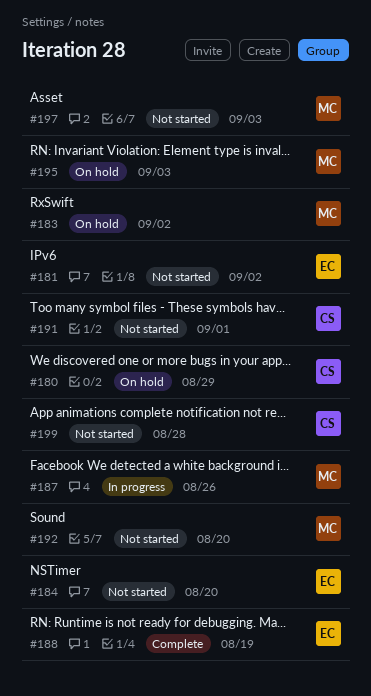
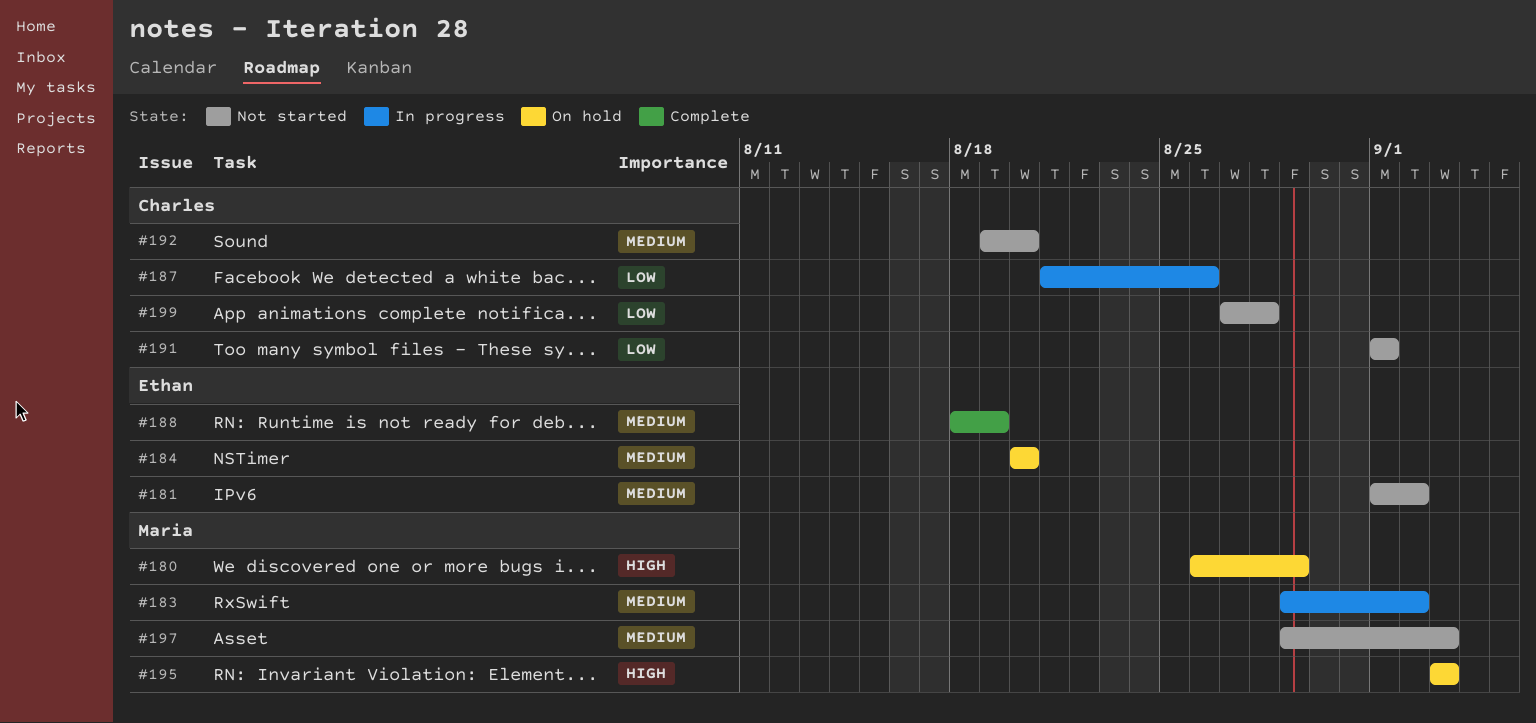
#180, owner: Charles -> Maria
#183, status: On hold -> In progress
#184, status: Not started -> On hold
#187, owner: Maria -> Charles
#192, owner: Maria -> Charles

